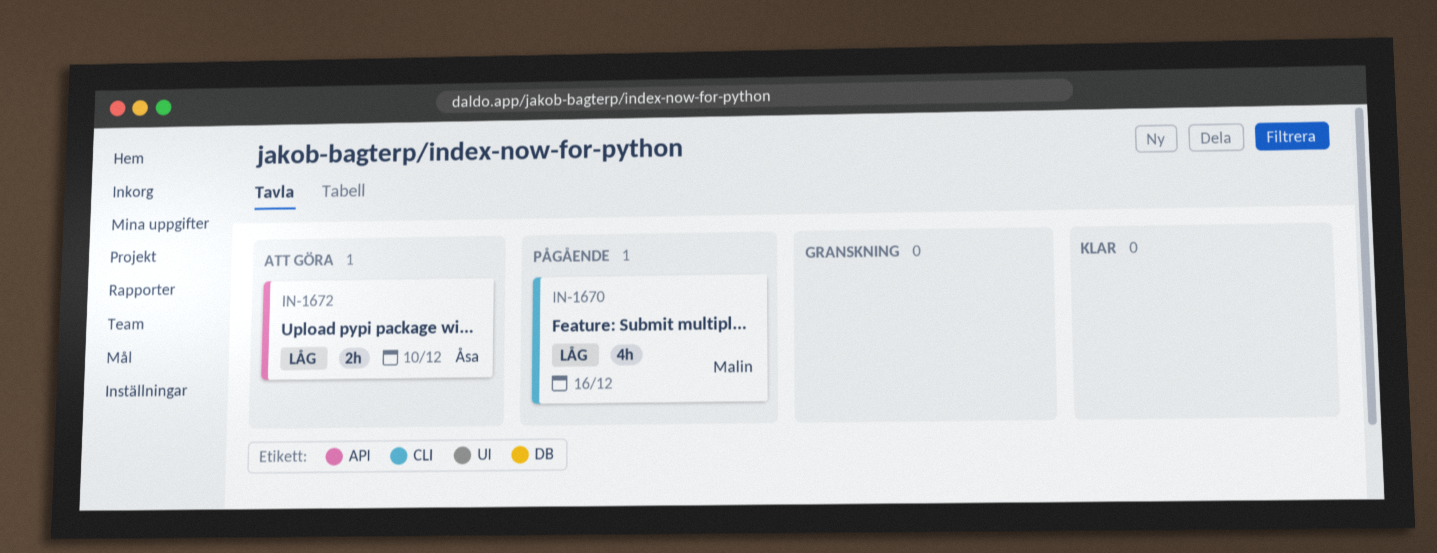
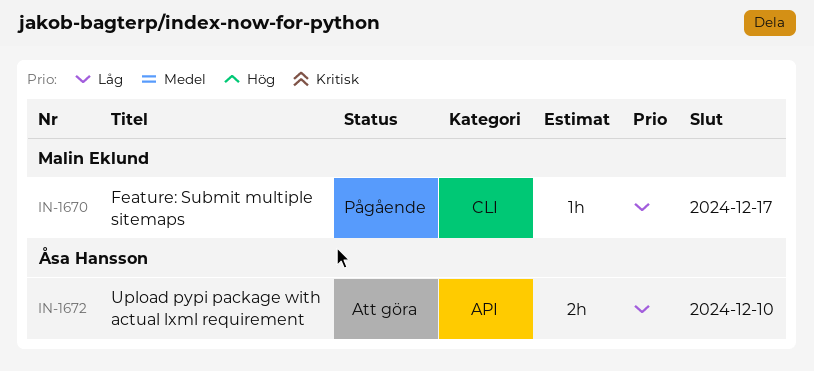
IN-1670, estimate: 4h -> 1h
IN-1670, due: Dec 16 -> Dec 17

